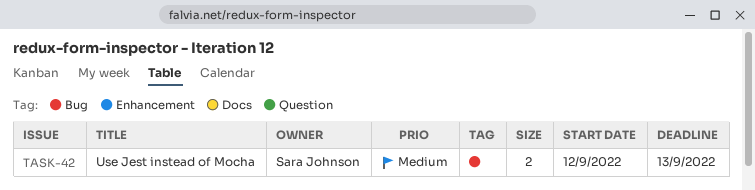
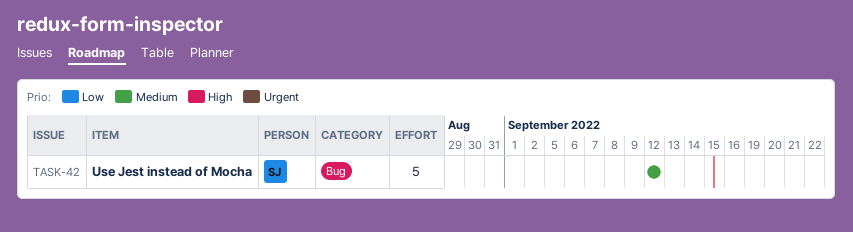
TASK-42, estimate: 2 -> 5
TASK-42, due: Sep 13 -> Sep 12

